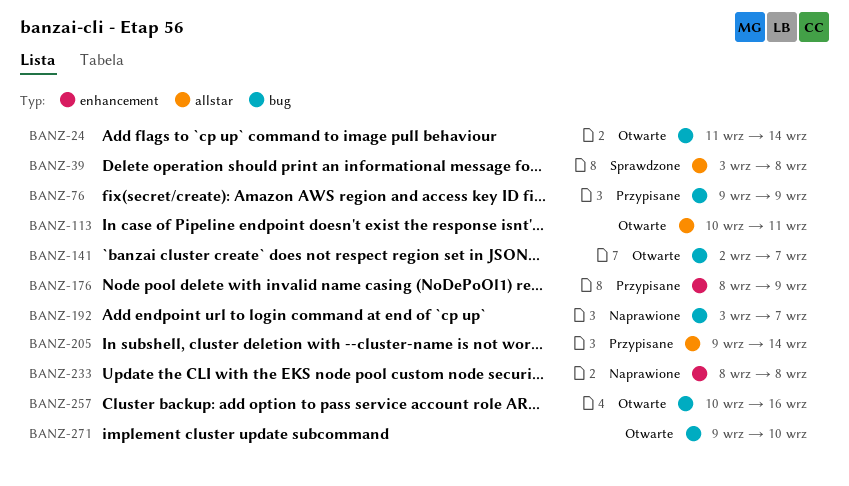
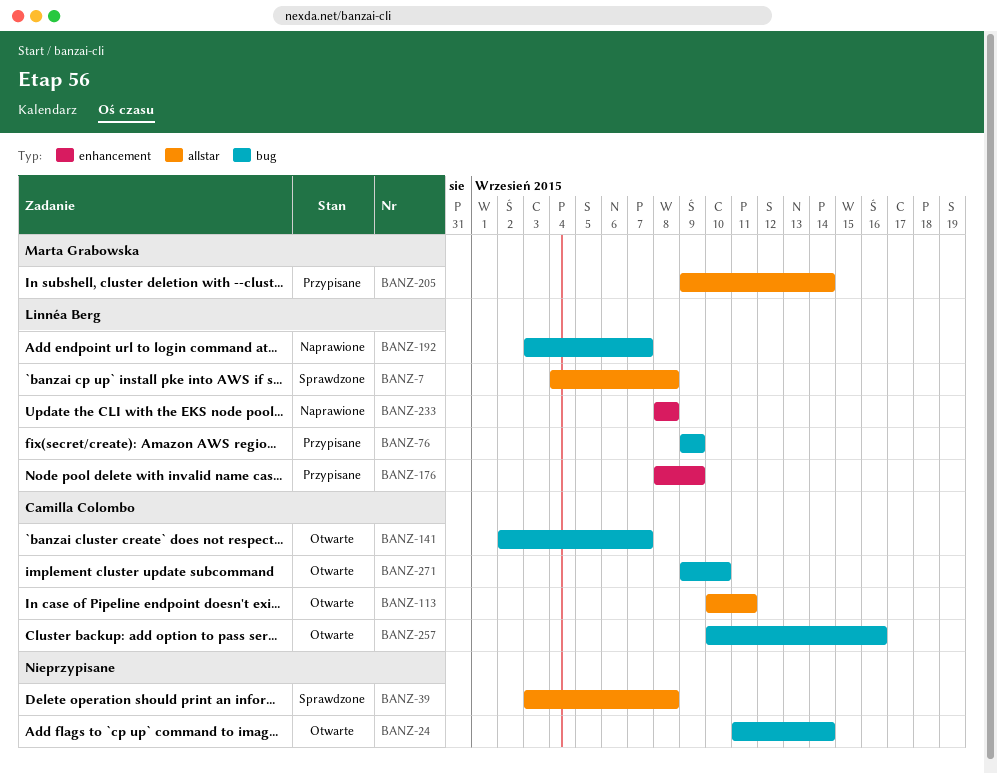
BANZ-7: none -> present

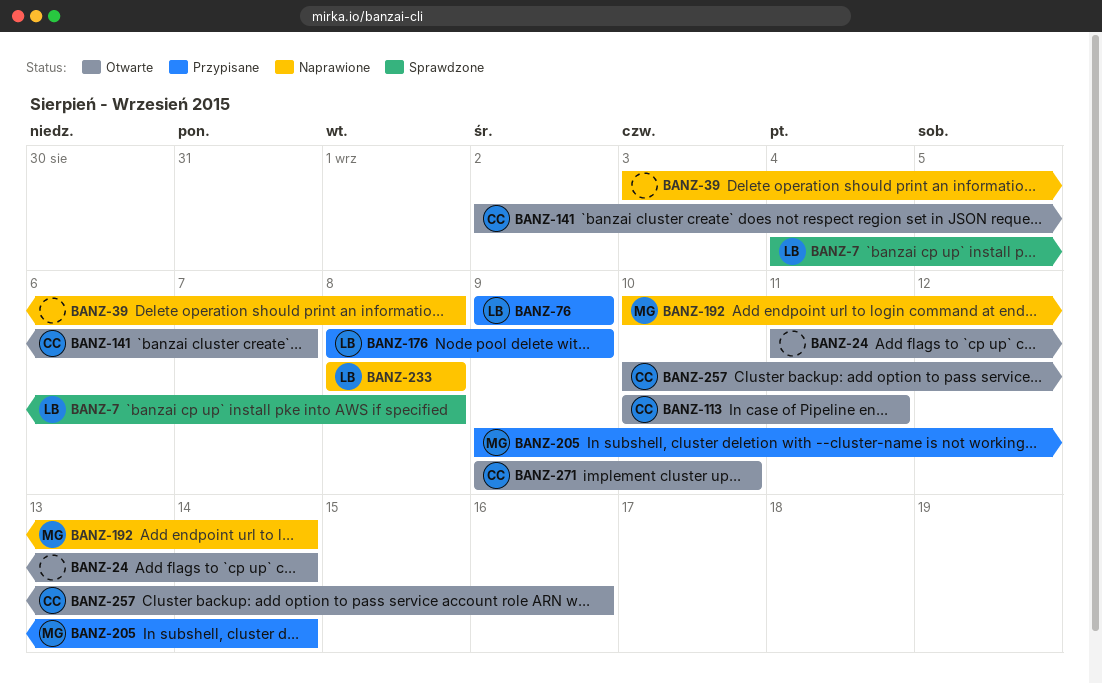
BANZ-39, status: Sprawdzone -> Naprawione
BANZ-192, owner: Linnéa Berg -> Marta Grabowska
BANZ-192, start: Sep 3 -> Sep 10
BANZ-192, due: Sep 7 -> Sep 14

